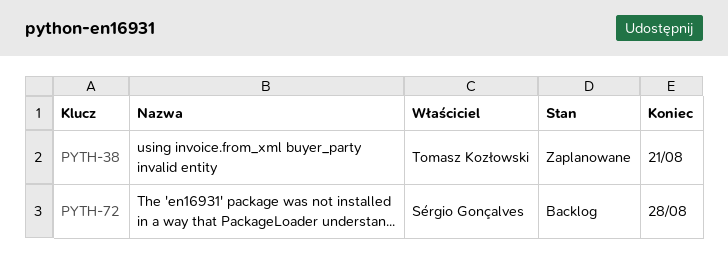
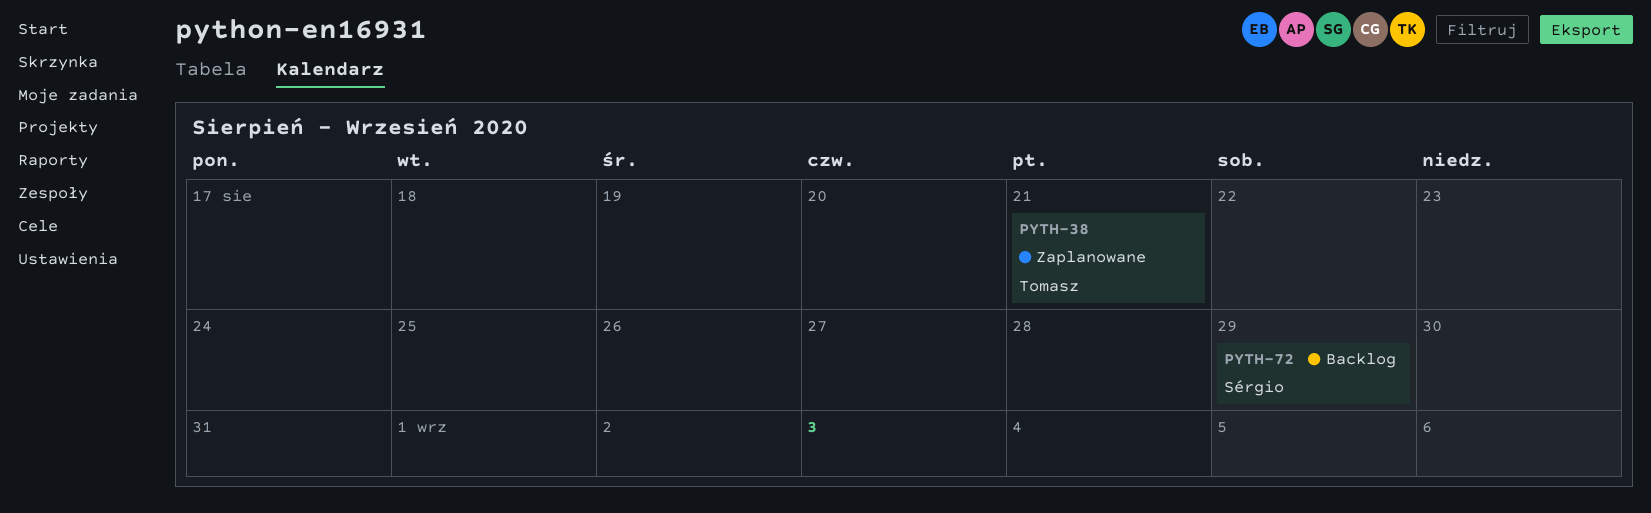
PYTH-72, due: Aug 28 -> Aug 29

